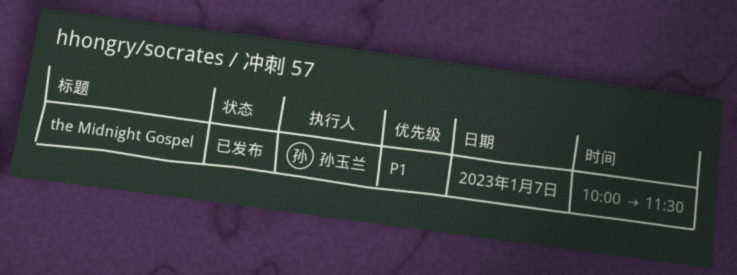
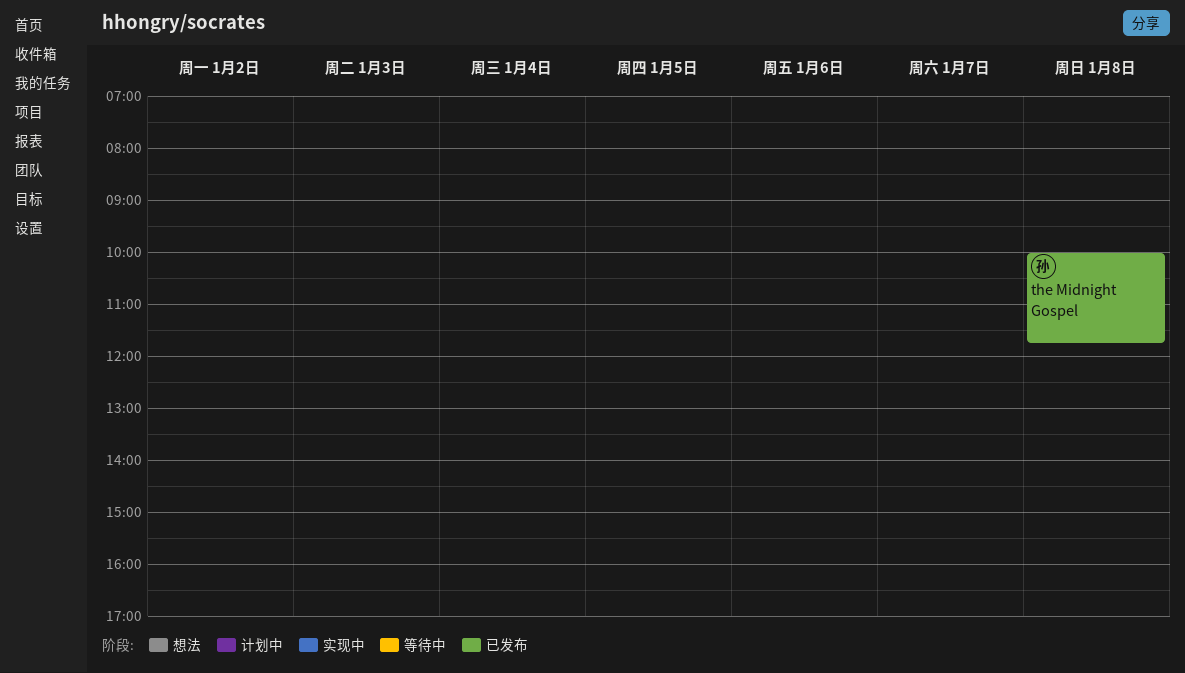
the Midnight Gospel, day: Jan 7 -> Jan 8
the Midnight Gospel, ends: 11:30 -> 11:45

